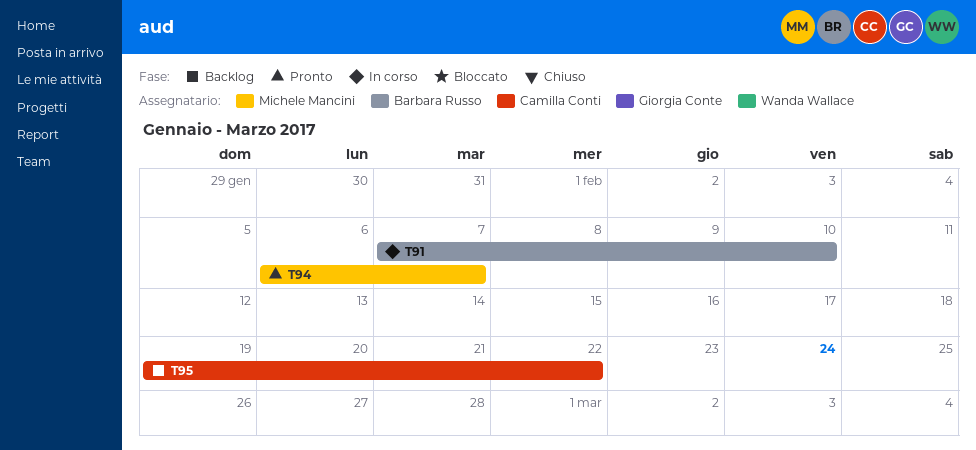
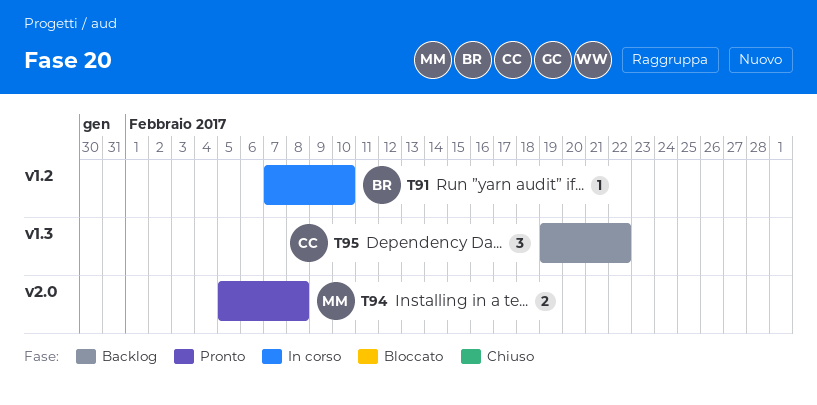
T94, start: Feb 6 -> Feb 5
T94, due: Feb 7 -> Feb 8

